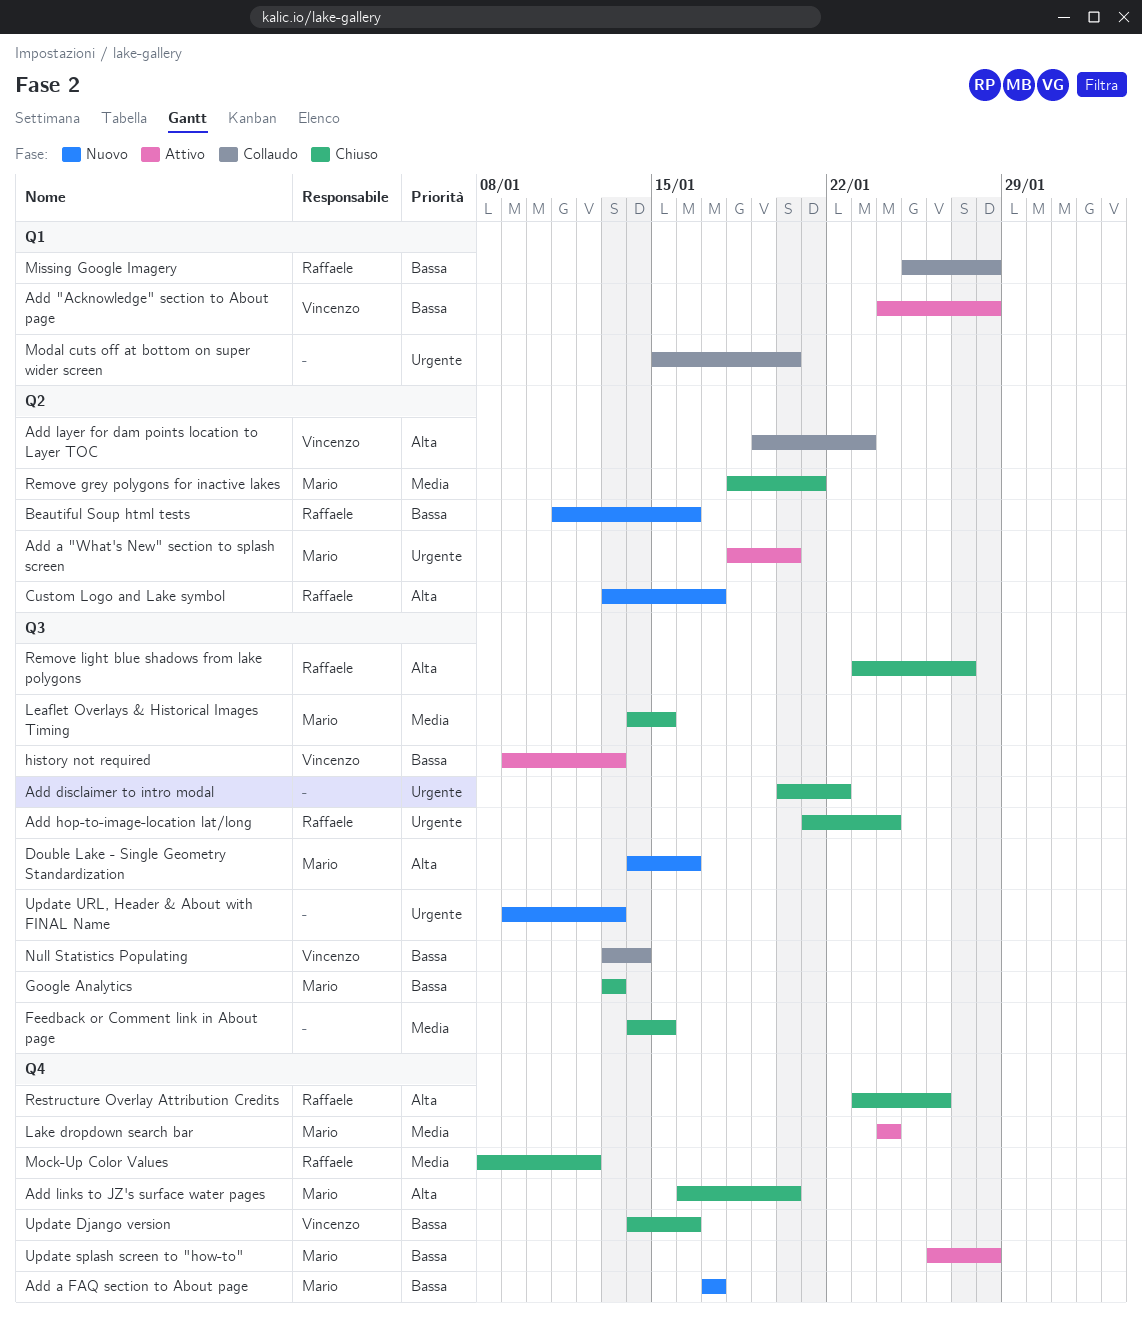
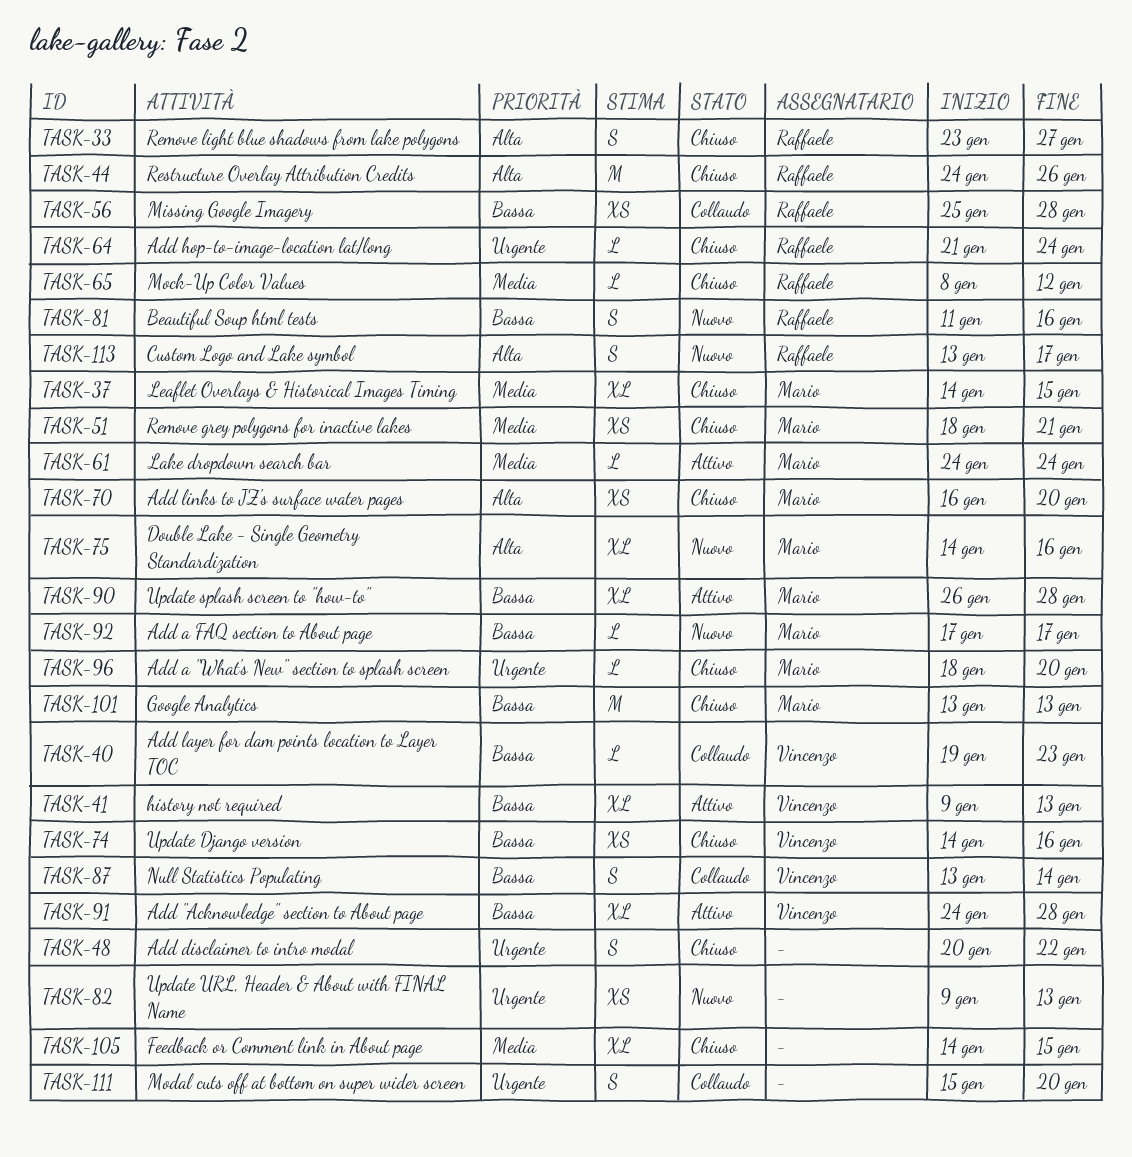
Add a "What's New" section to splash screen, status: Attivo -> Chiuso
Add layer for dam points location to Layer TOC, priority: Alta -> Bassa
Restructure Overlay Attribution Credits, start: Jan 23 -> Jan 24

